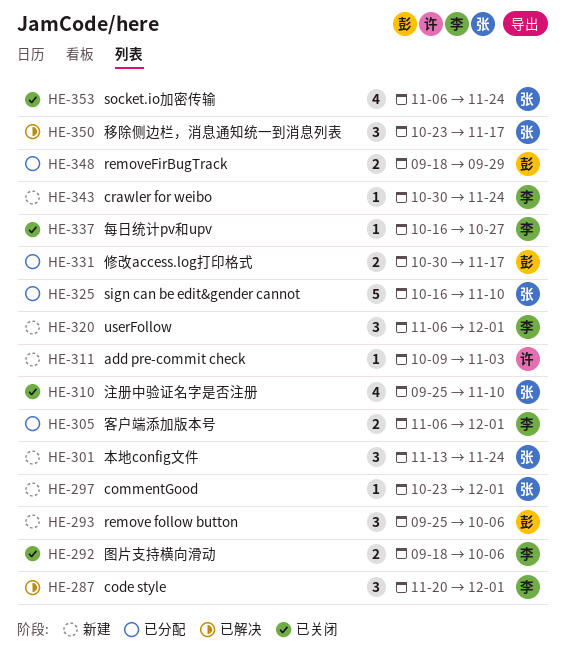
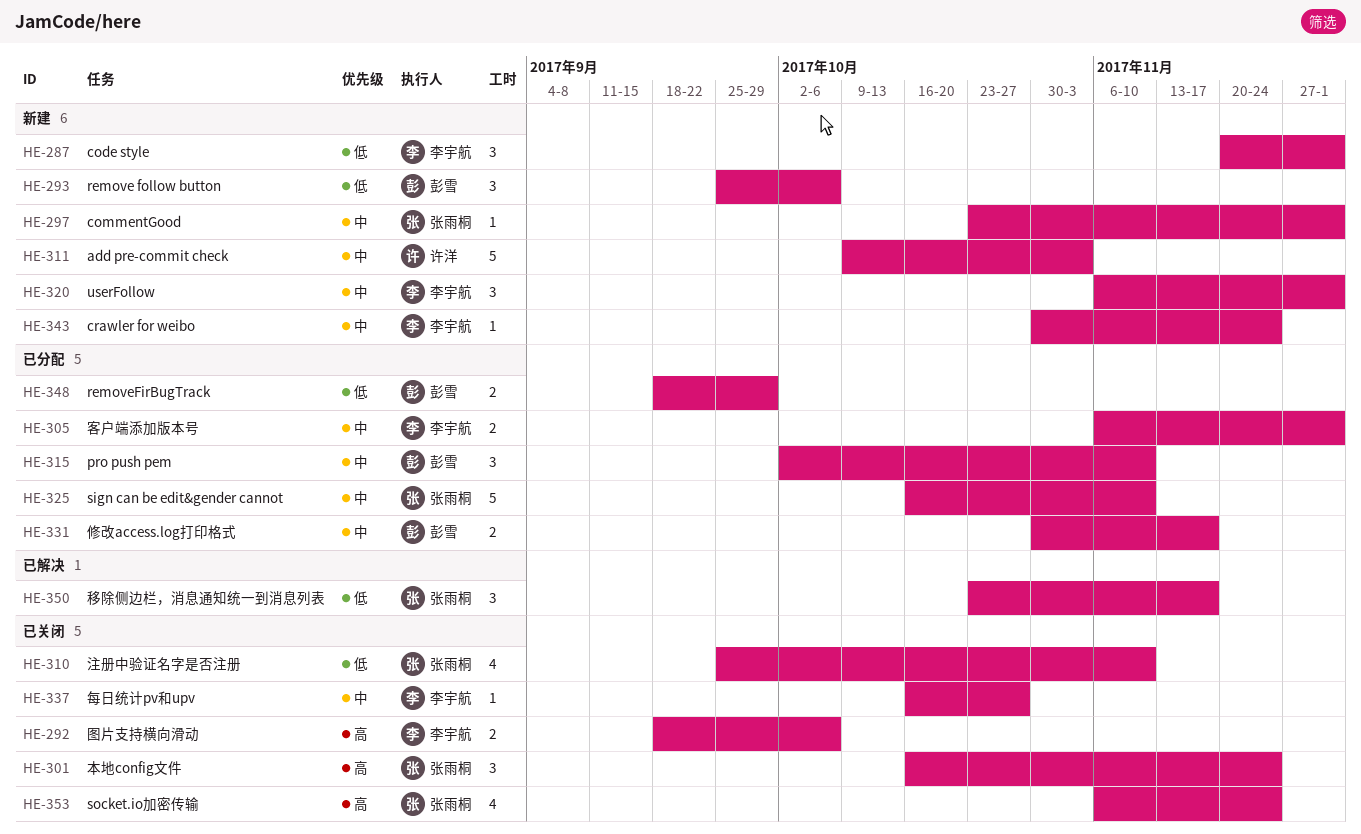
HE-287, status: 已解决 -> 新建
HE-301, status: 新建 -> 已关闭
HE-301, start: Nov 13 -> Oct 16
HE-311, estimate: 1 -> 5
HE-315: none -> present

